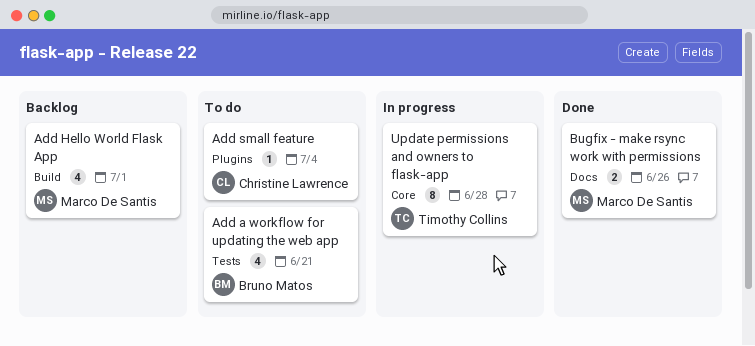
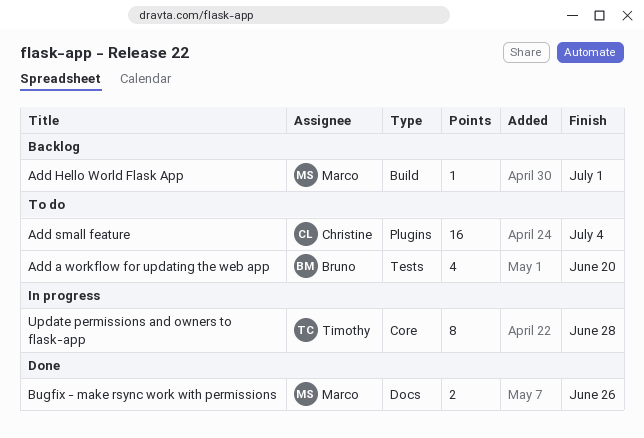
Add a workflow for updating the web app, due: Jun 21 -> Jun 20
Add Hello World Flask App, estimate: 4 -> 1
Add small feature, estimate: 1 -> 16

